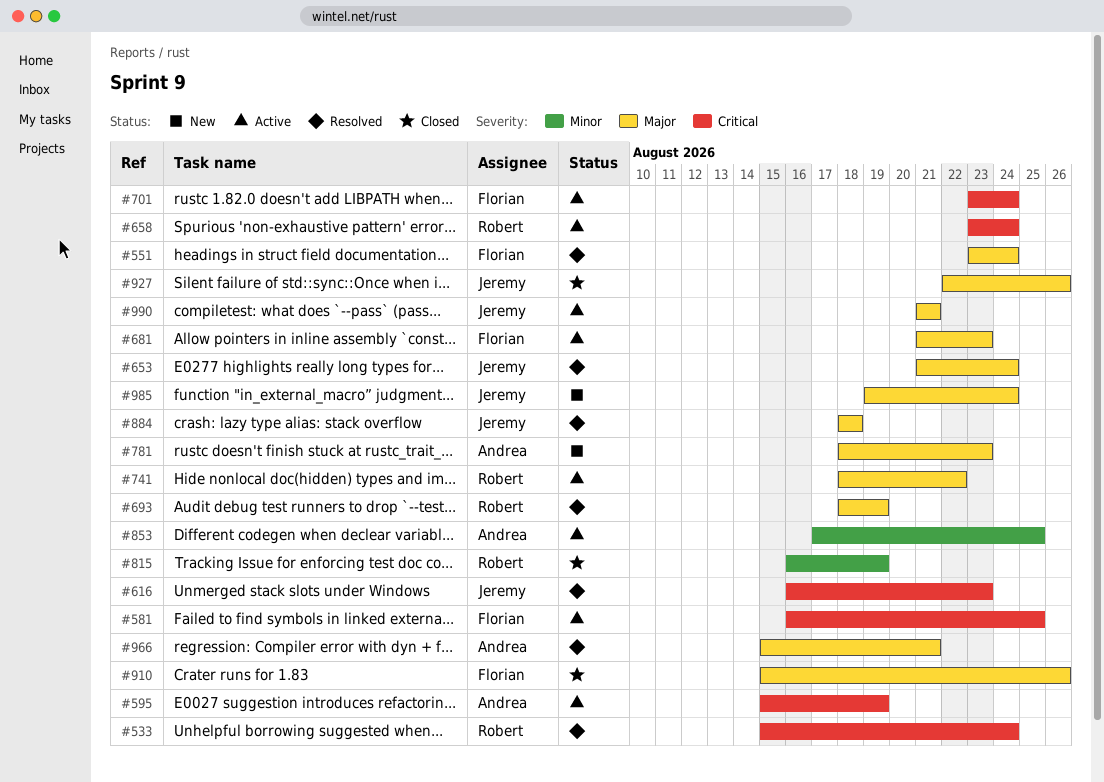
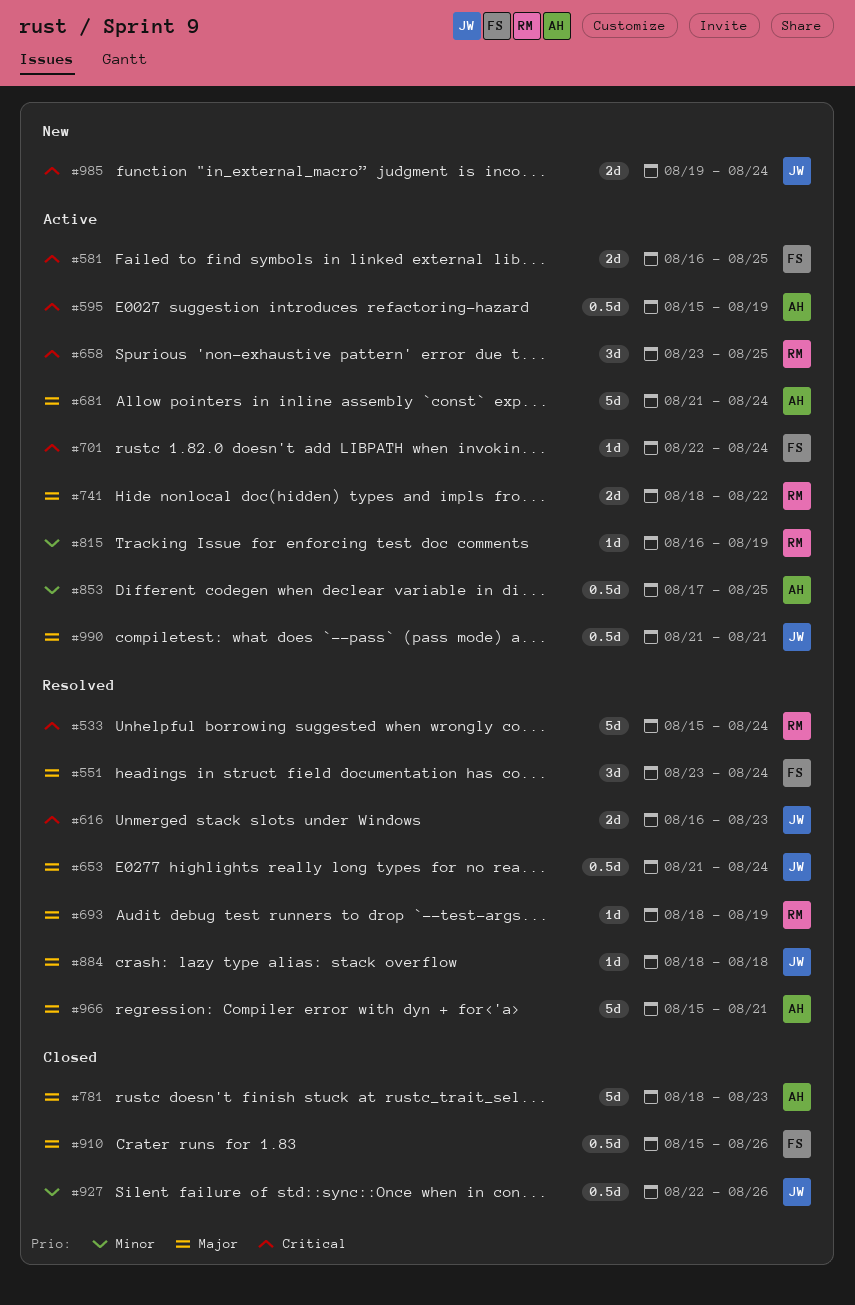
#658, due: Aug 24 -> Aug 25
#681, owner: Florian -> Andrea
#681, due: Aug 23 -> Aug 24
#701, start: Aug 23 -> Aug 22
#781, status: New -> Closed
#815, status: Closed -> Active
#927, priority: Major -> Minor
#985, priority: Major -> Critical

